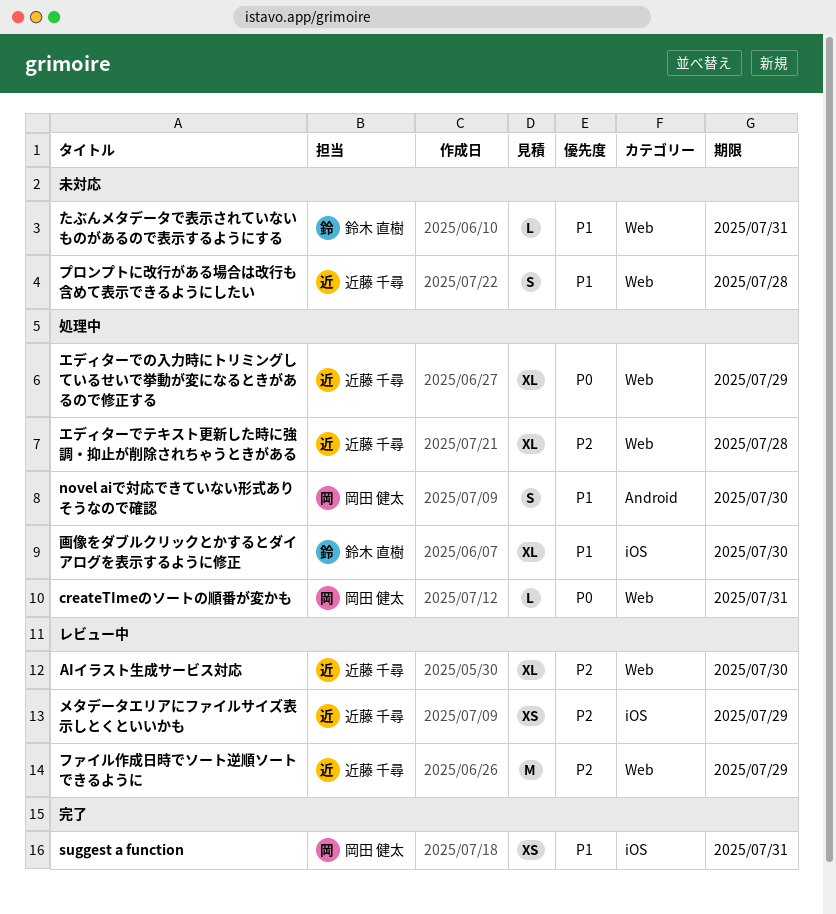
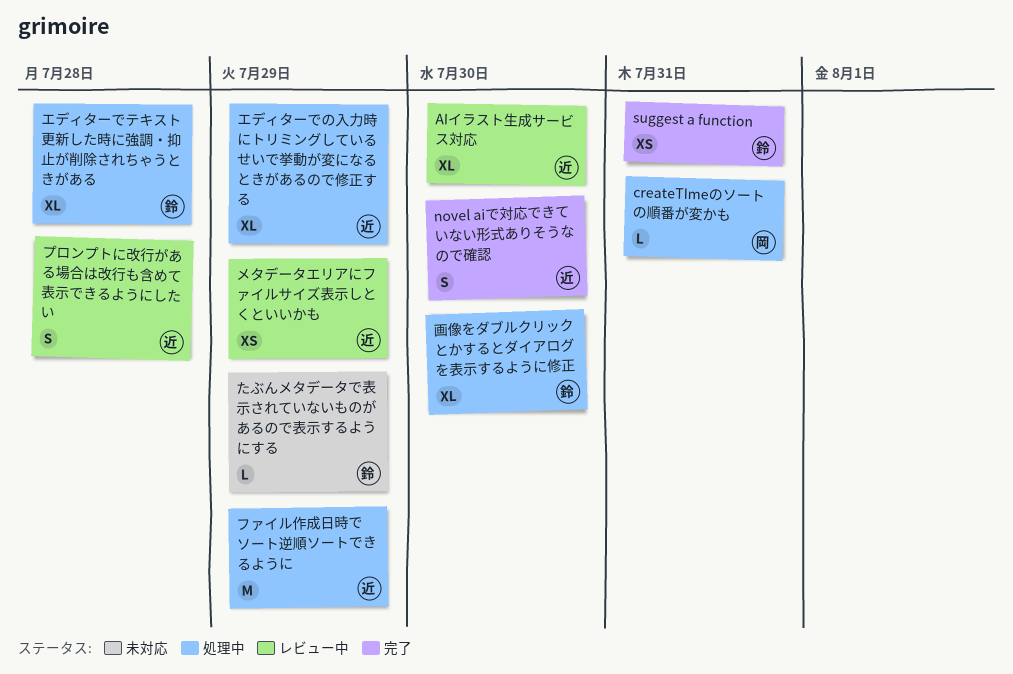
novel aiで対応できていない形式ありそうなので確認, status: 処理中 -> 完了
novel aiで対応できていない形式ありそうなので確認, owner: 岡田 健太 -> 近藤 千尋
suggest a function, owner: 岡田 健太 -> 鈴木 直樹
たぶんメタデータで表示されていないものがあるので表示するようにする, due: Jul 31 -> Jul 29
エディターでテキスト更新した時に強調・抑止が削除されちゃうときがある, owner: 近藤 千尋 -> 鈴木 直樹
ファイル作成日時でソート逆順ソートできるように, status: レビュー中 -> 処理中
プロンプトに改行がある場合は改行も含めて表示できるようにしたい, status: 未対応 -> レビュー中

